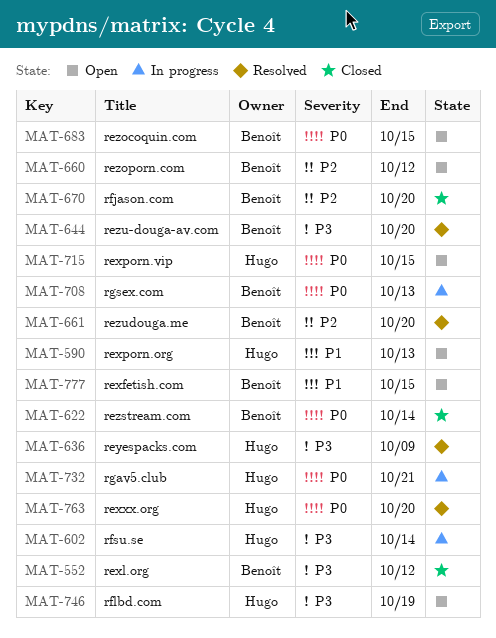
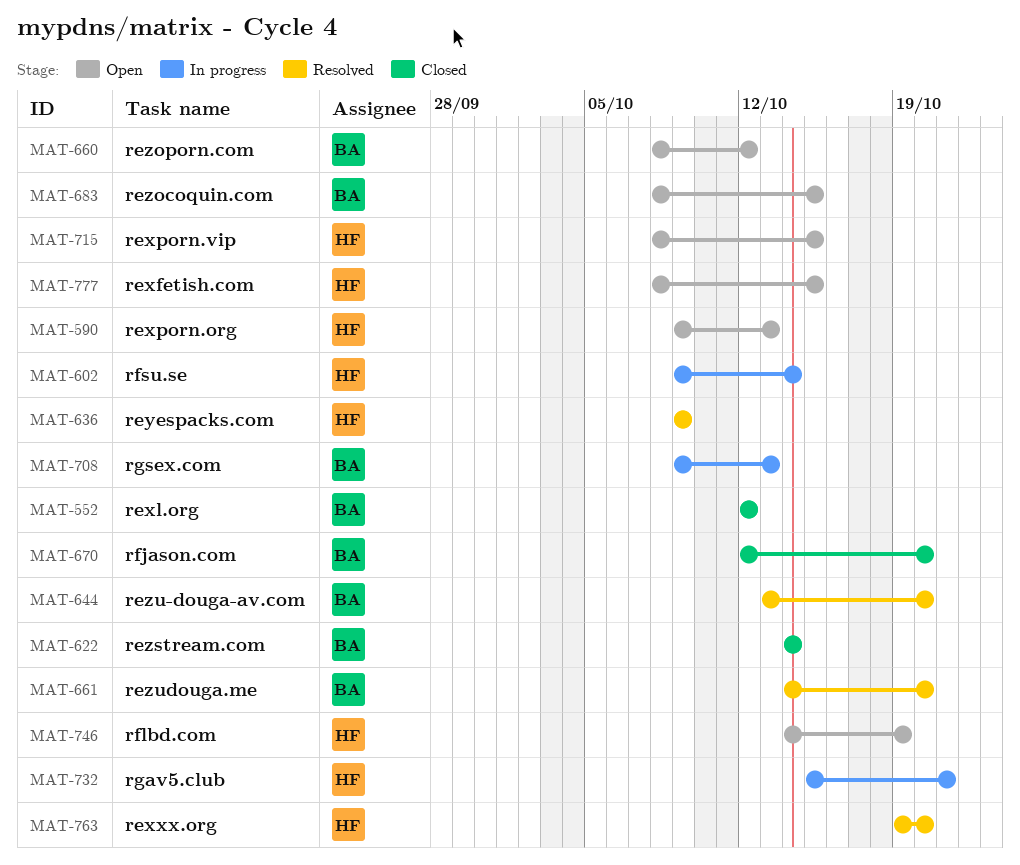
MAT-777, owner: Benoît -> Hugo

